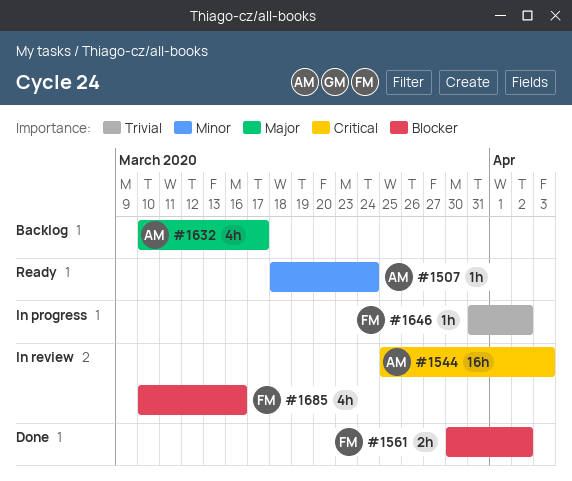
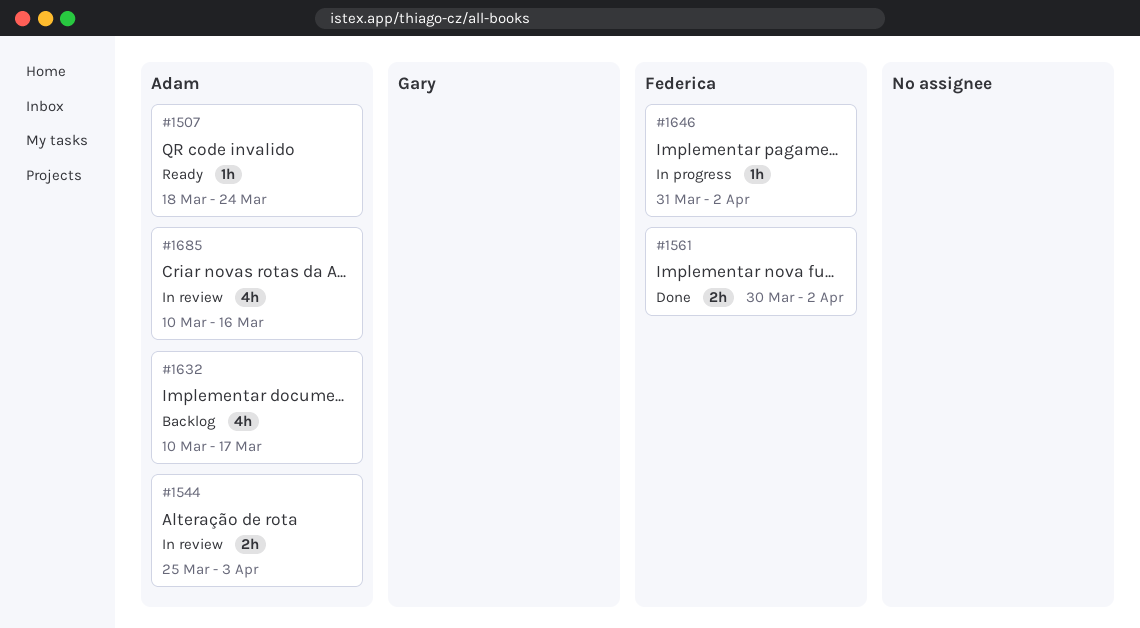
#1544, estimate: 16h -> 2h
#1685, owner: Federica -> Adam

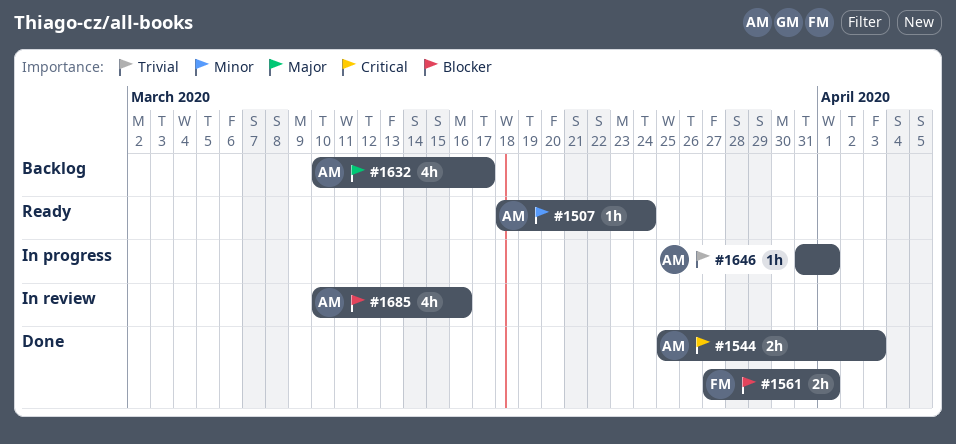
#1544, status: In review -> Done
#1561, start: Mar 30 -> Mar 27
#1561, due: Apr 2 -> Apr 1
#1646, owner: Federica -> Adam
#1646, due: Apr 2 -> Apr 1

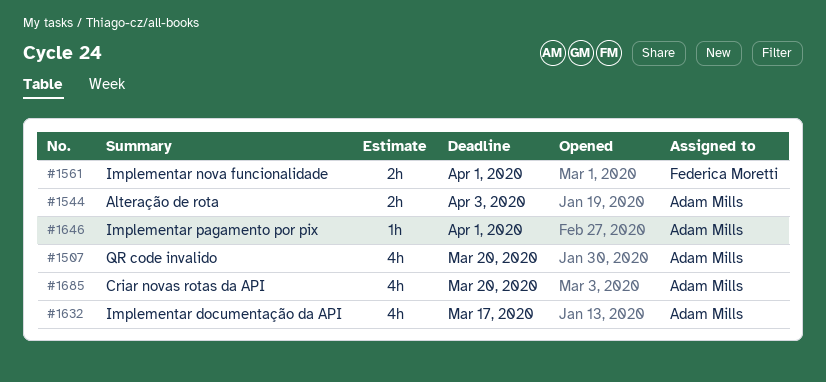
#1507, estimate: 1h -> 4h
#1507, due: Mar 24 -> Mar 20
#1685, due: Mar 16 -> Mar 20

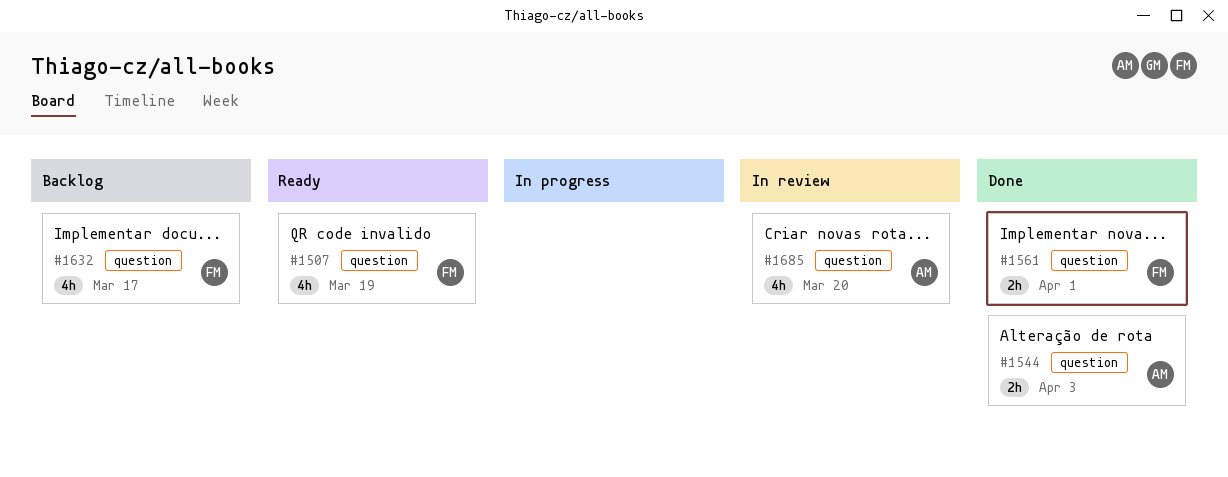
#1507, owner: Adam Mills -> Federica Moretti
#1507, due: Mar 20 -> Mar 19
#1632, owner: Adam Mills -> Federica Moretti
#1646: present -> none

